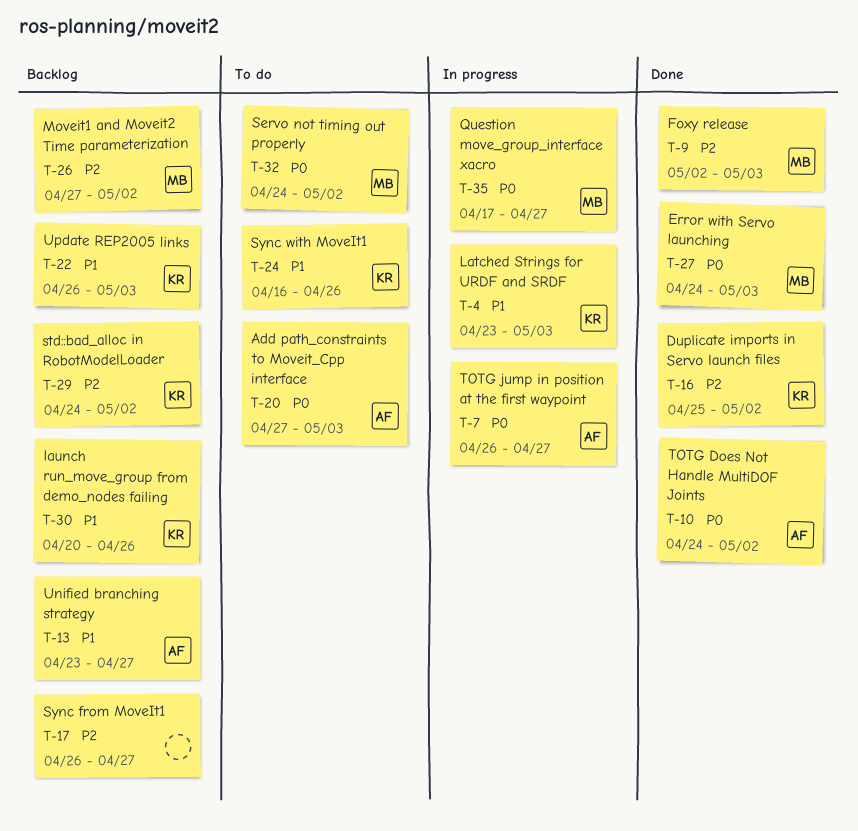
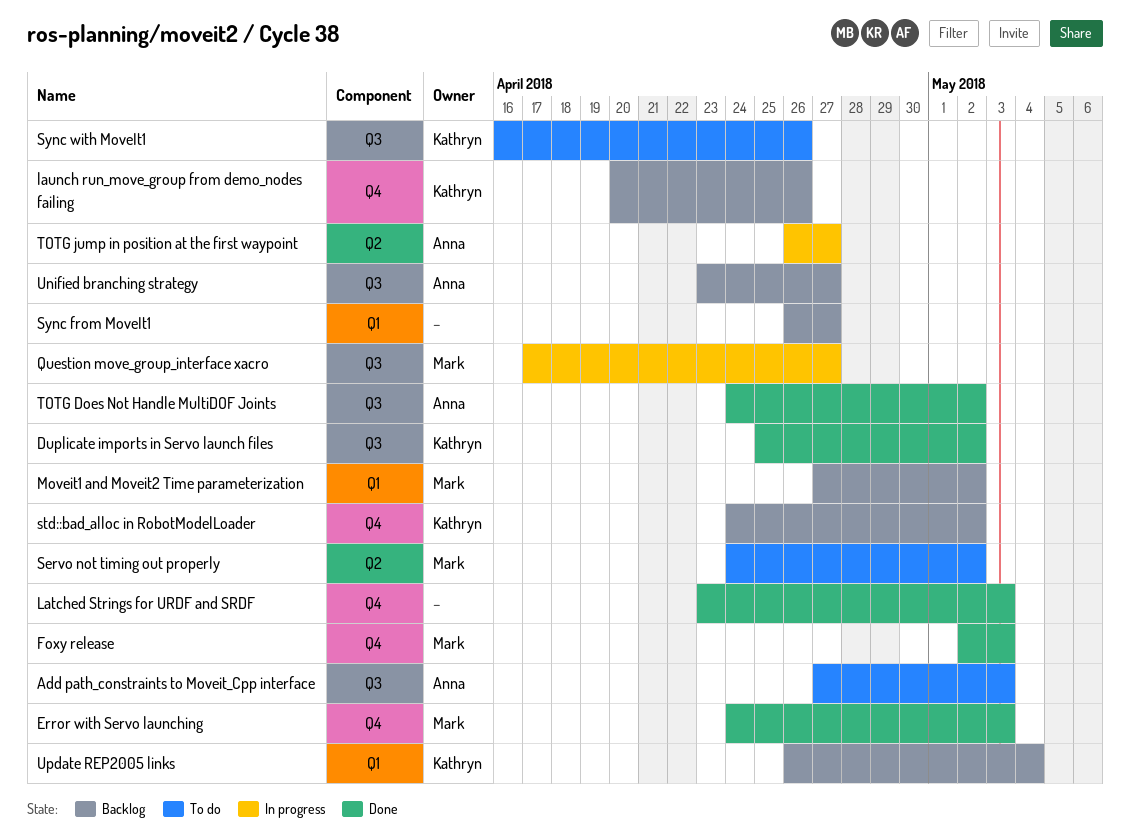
Latched Strings for URDF and SRDF, status: In progress -> Done
Latched Strings for URDF and SRDF, owner: Kathryn -> none
Update REP2005 links, due: May 3 -> May 4

